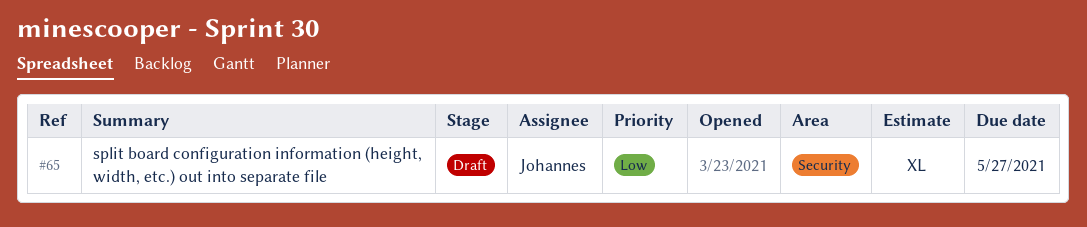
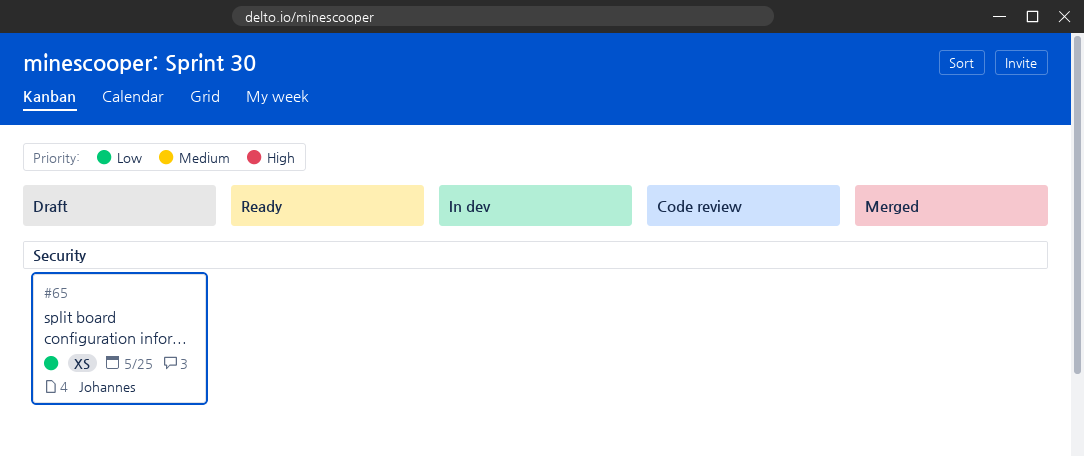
#65, estimate: XL -> XS
#65, due: May 27 -> May 25

